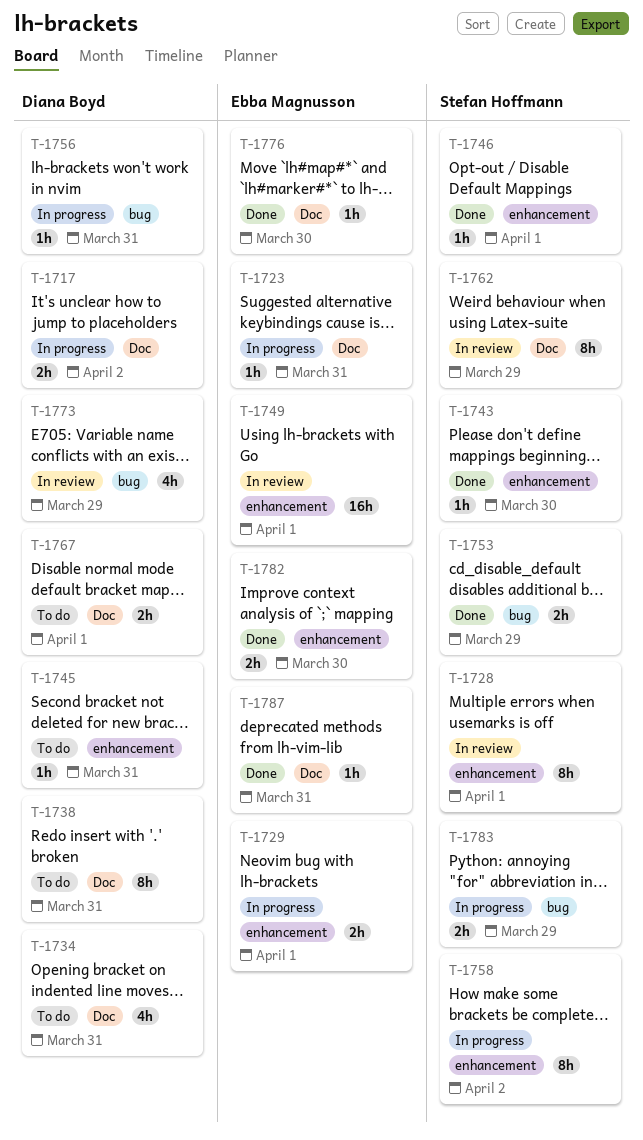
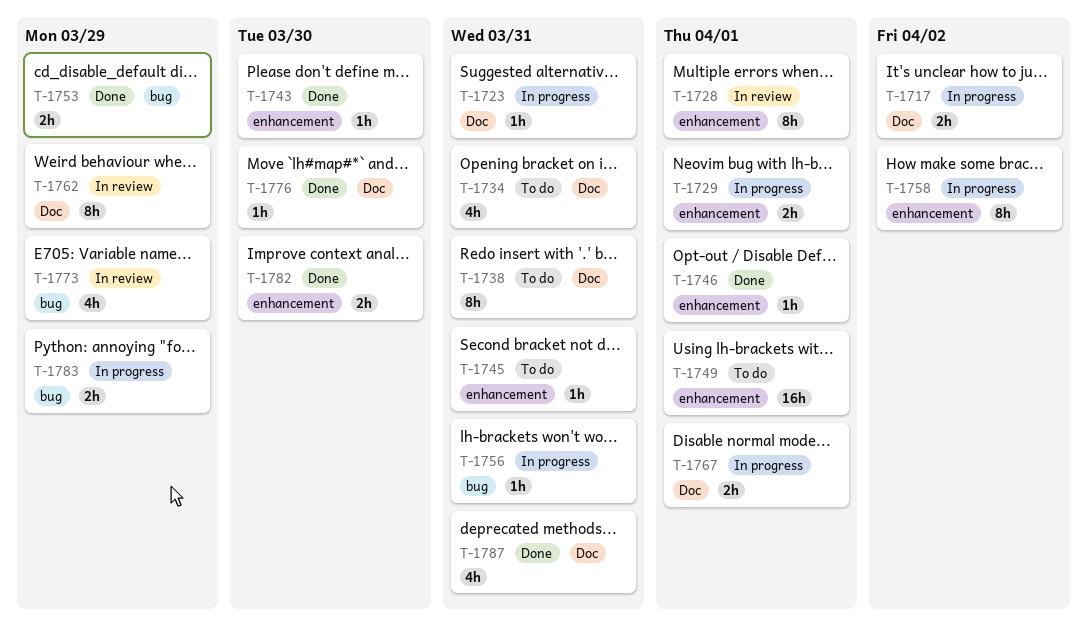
T-1749, status: In review -> To do
T-1767, status: To do -> In progress
T-1787, estimate: 1h -> 4h

